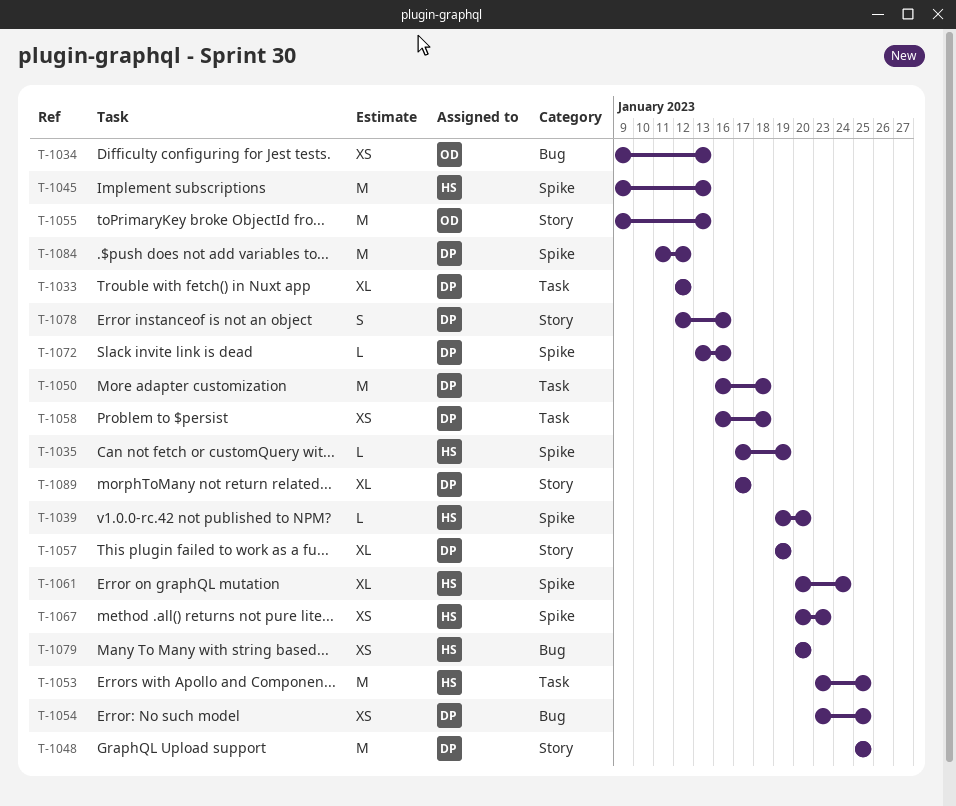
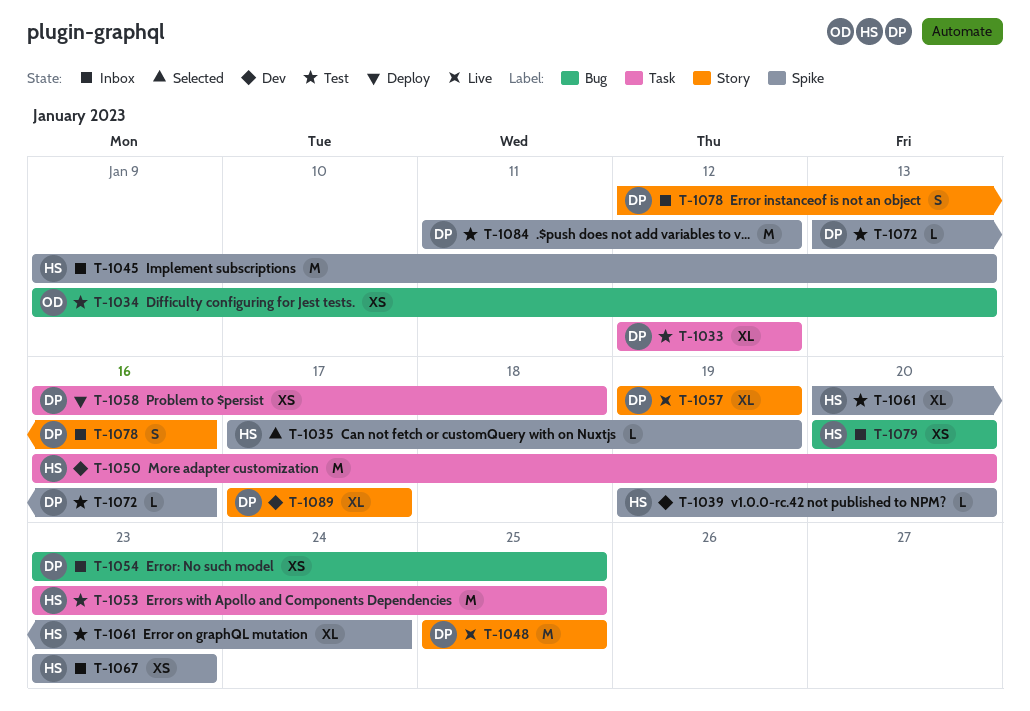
T-1050, owner: DP -> HS
T-1050, due: Jan 18 -> Jan 20
T-1055: present -> none
T-1067, start: Jan 20 -> Jan 23

